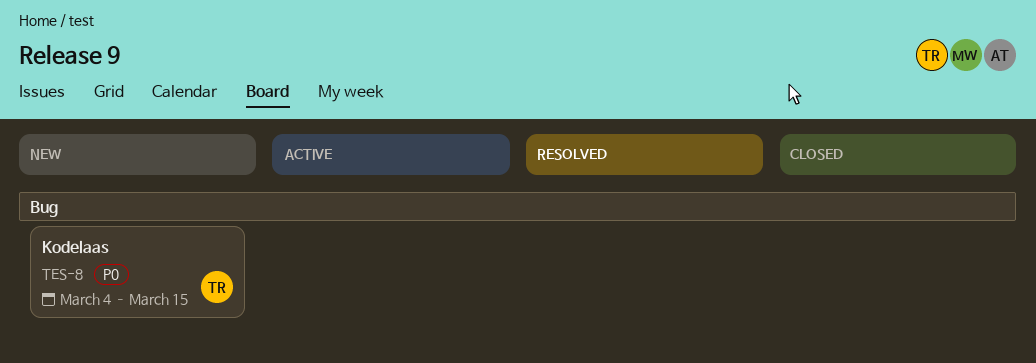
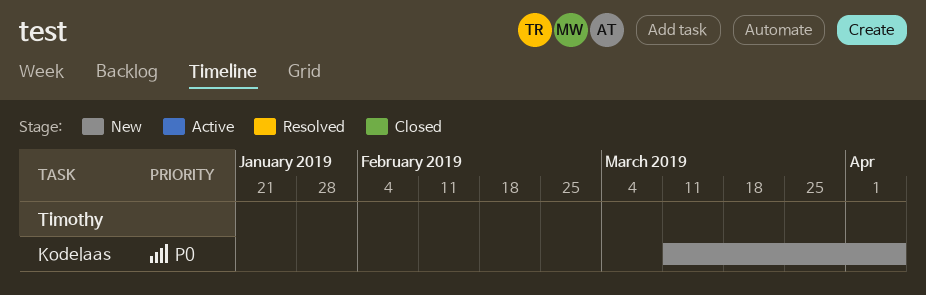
Kodelaas, start: Mar 4 -> Mar 11
Kodelaas, due: Mar 15 -> Apr 5

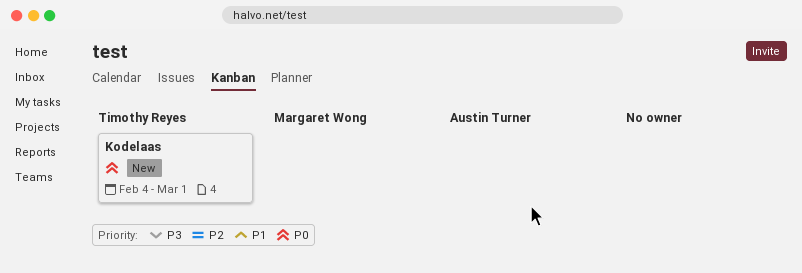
Kodelaas, start: Mar 11 -> Feb 4
Kodelaas, due: Apr 5 -> Mar 1

